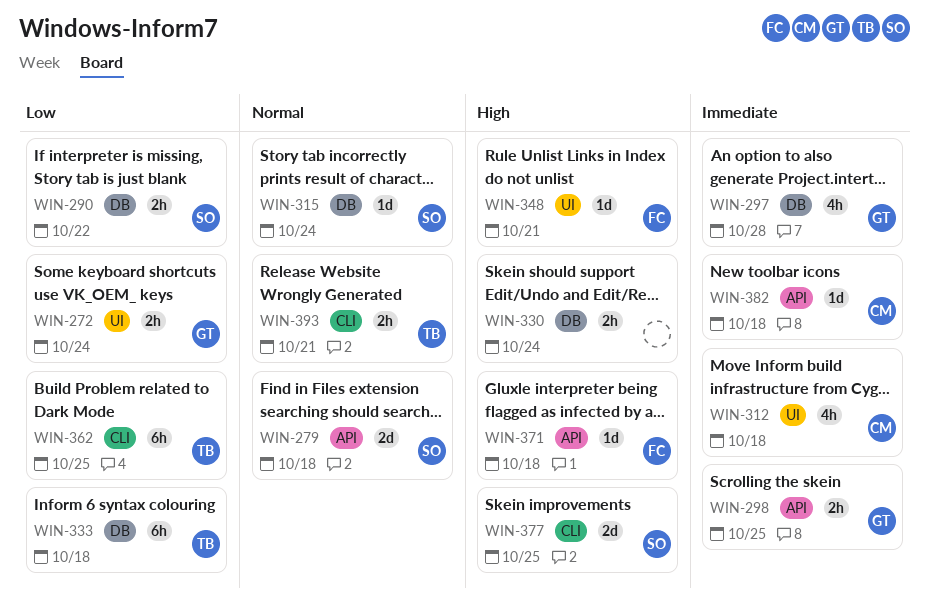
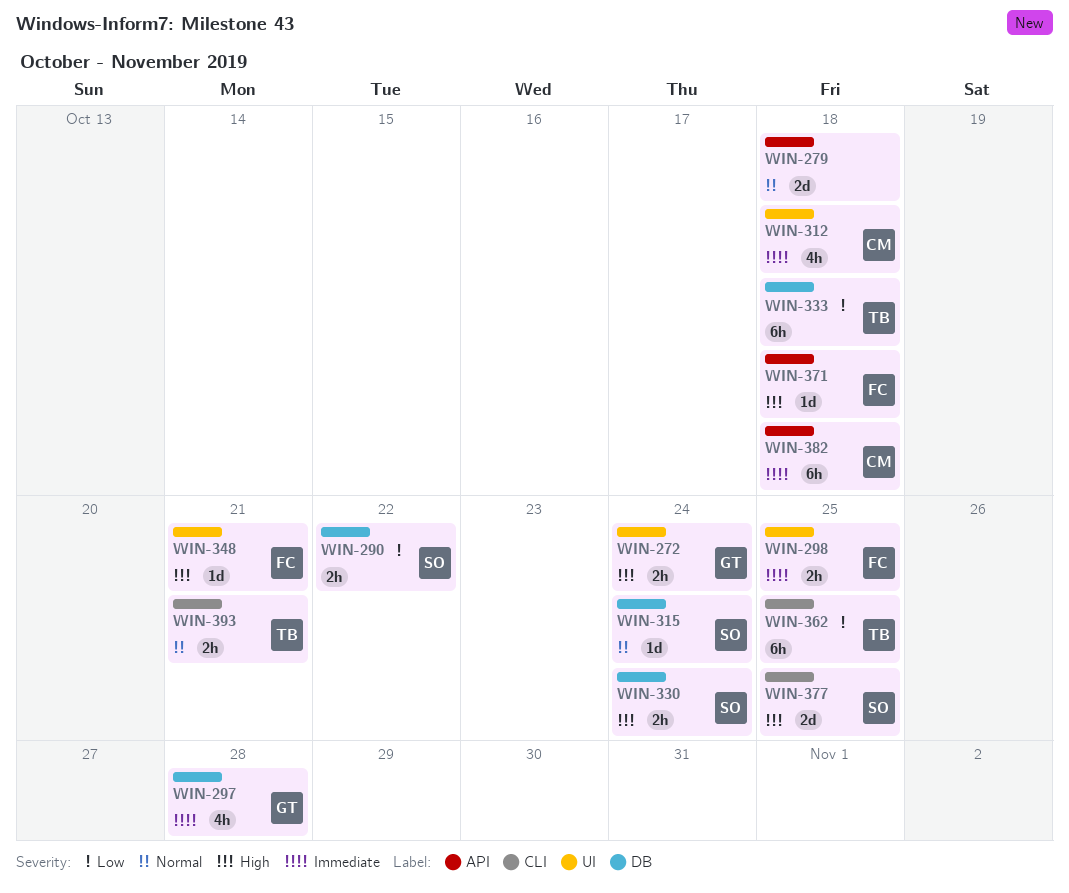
WIN-272, priority: Low -> High
WIN-279, owner: SO -> none
WIN-298, owner: GT -> FC
WIN-298, label: API -> UI
WIN-330, owner: none -> SO
WIN-382, estimate: 1d -> 6h

